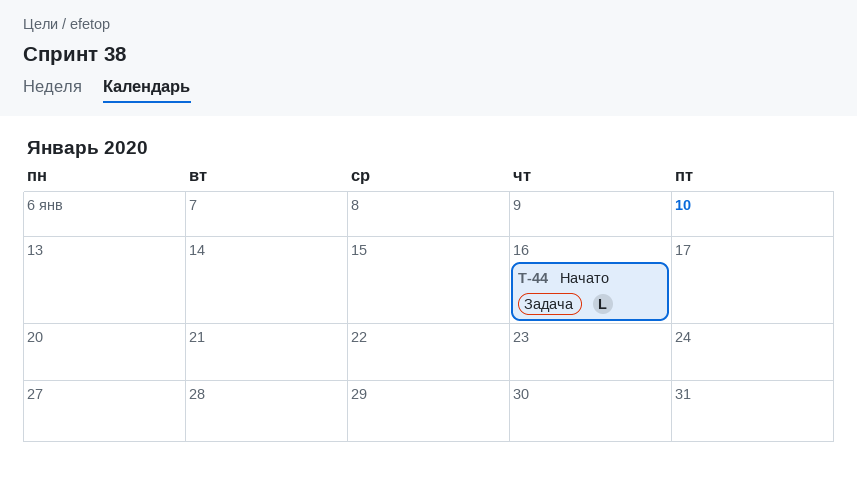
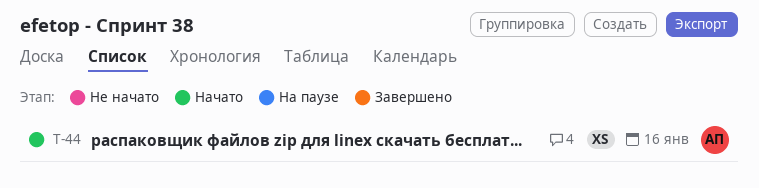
T-44, estimate: L -> XS

